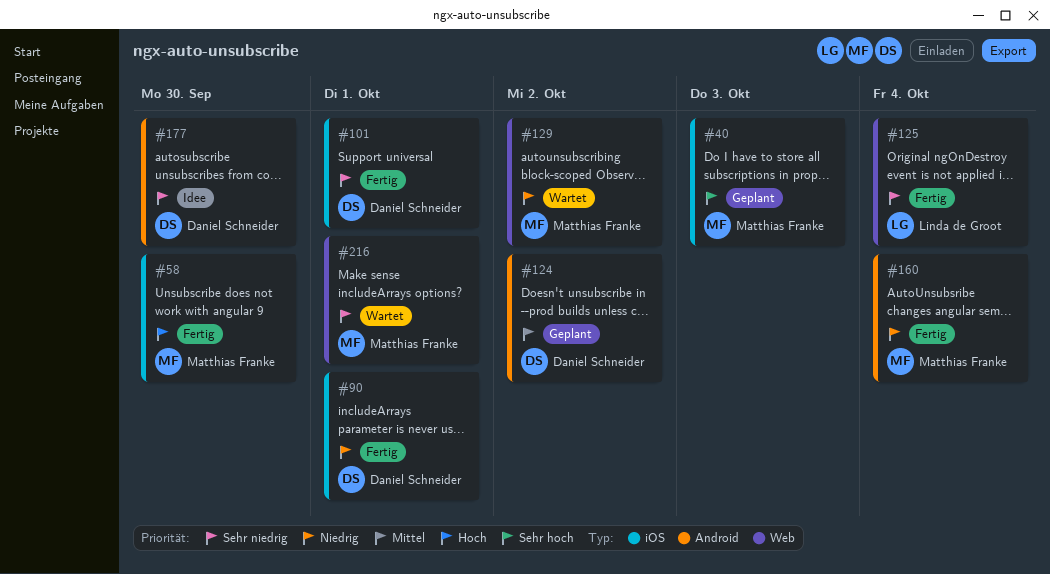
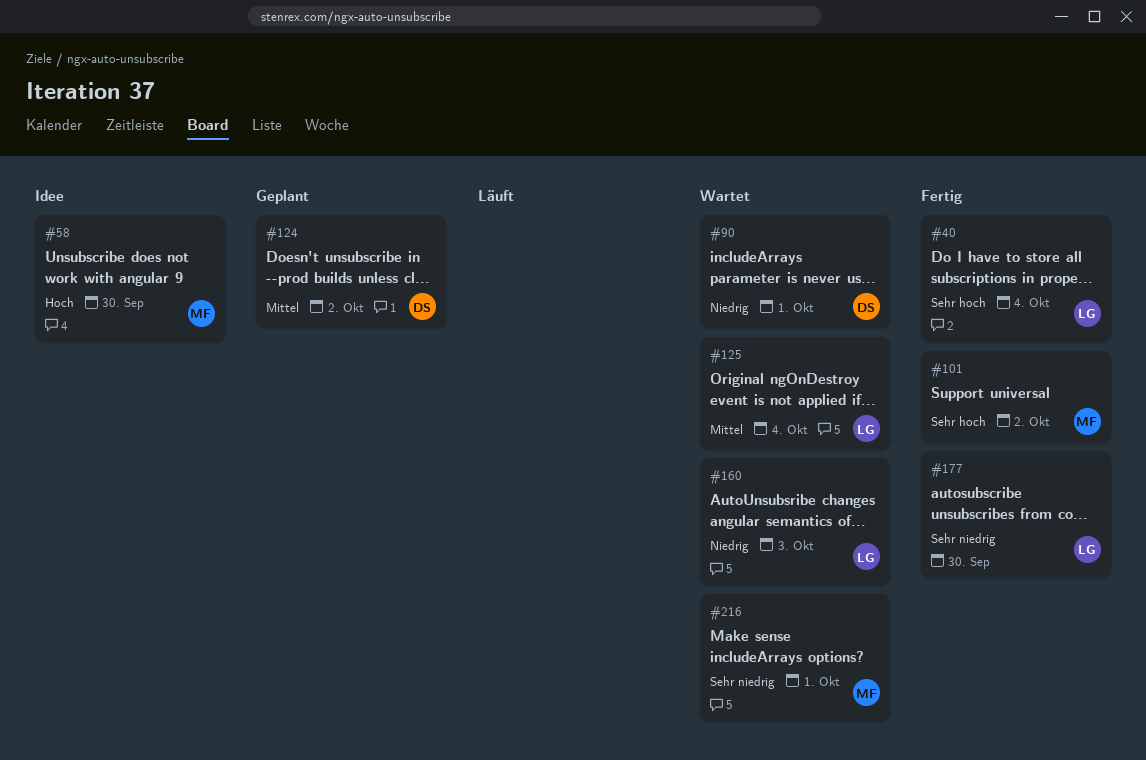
#40, status: Geplant -> Fertig
#40, owner: Matthias Franke -> Linda de Groot
#40, due: Oct 3 -> Oct 4
#58, status: Fertig -> Idee
#90, status: Fertig -> Wartet
#101, owner: Daniel Schneider -> Matthias Franke
#101, priority: Sehr niedrig -> Sehr hoch
#101, due: Oct 1 -> Oct 2
#125, status: Fertig -> Wartet
#125, priority: Sehr niedrig -> Mittel
#129: present -> none
#160, status: Fertig -> Wartet
#160, owner: Matthias Franke -> Linda de Groot
#160, due: Oct 4 -> Oct 3
#177, status: Idee -> Fertig
#177, owner: Daniel Schneider -> Linda de Groot

